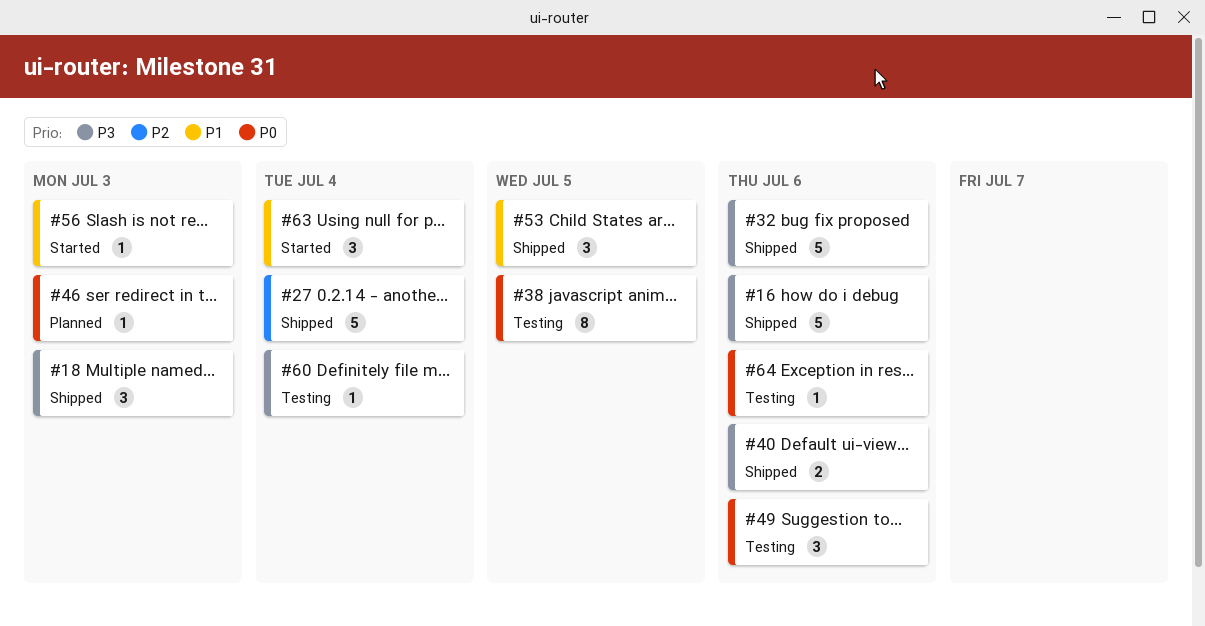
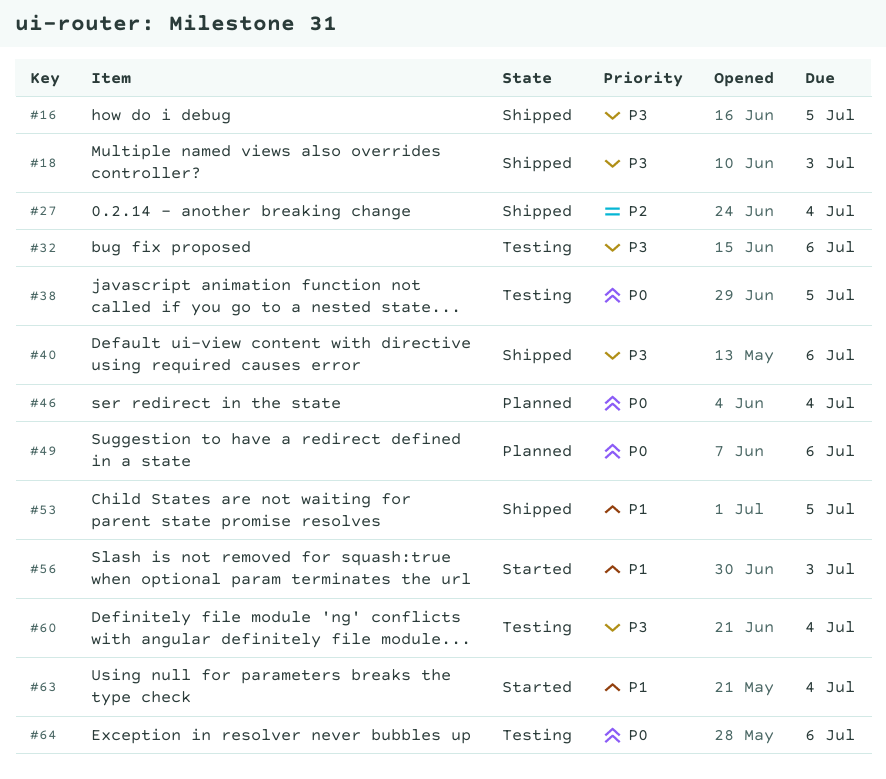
#16, due: Jul 6 -> Jul 5
#32, status: Shipped -> Testing
#46, due: Jul 3 -> Jul 4
#49, status: Testing -> Planned

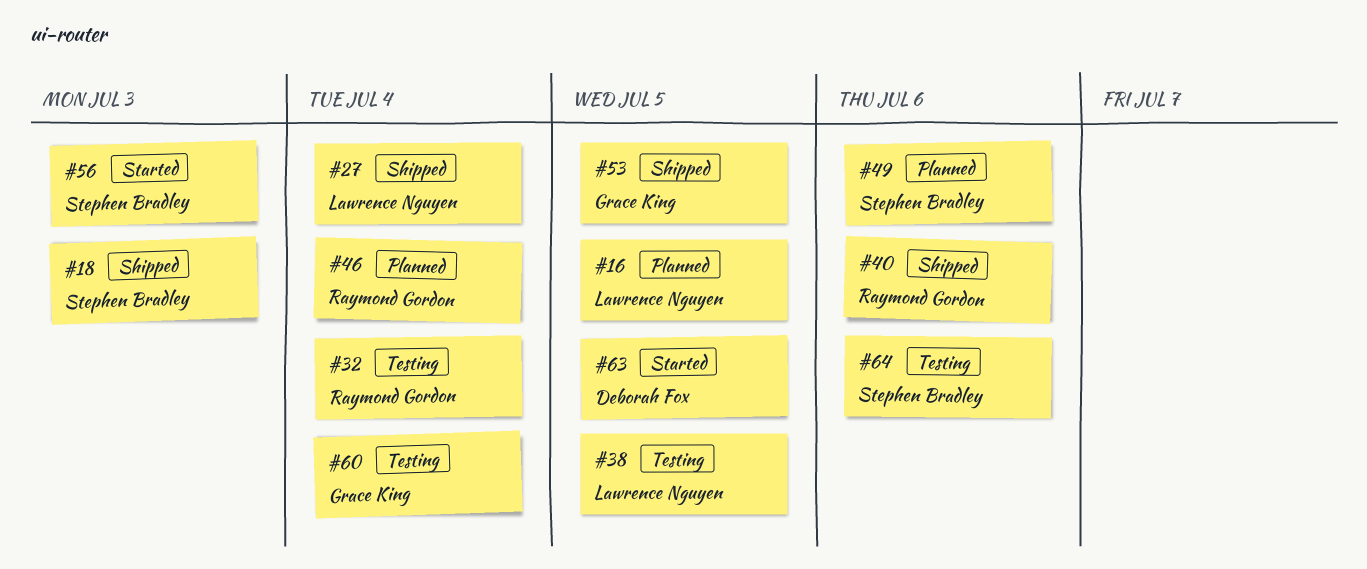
#16, status: Shipped -> Planned
#32, due: Jul 6 -> Jul 4
#63, due: Jul 4 -> Jul 5

